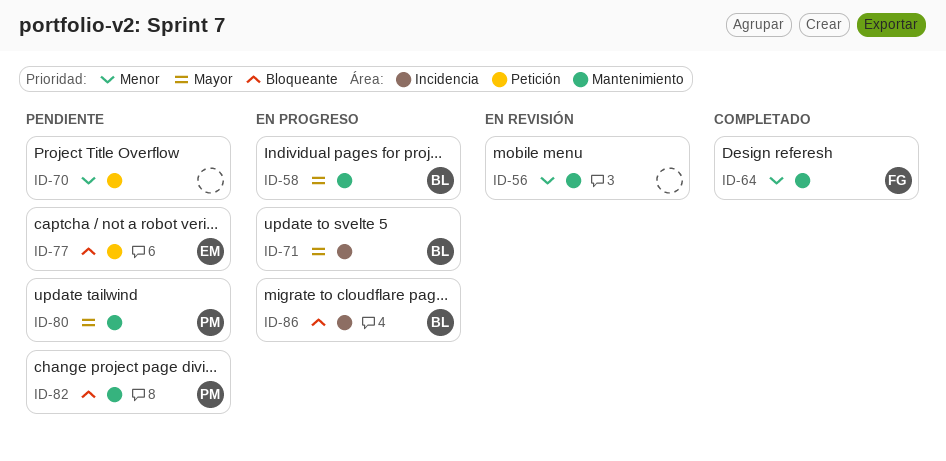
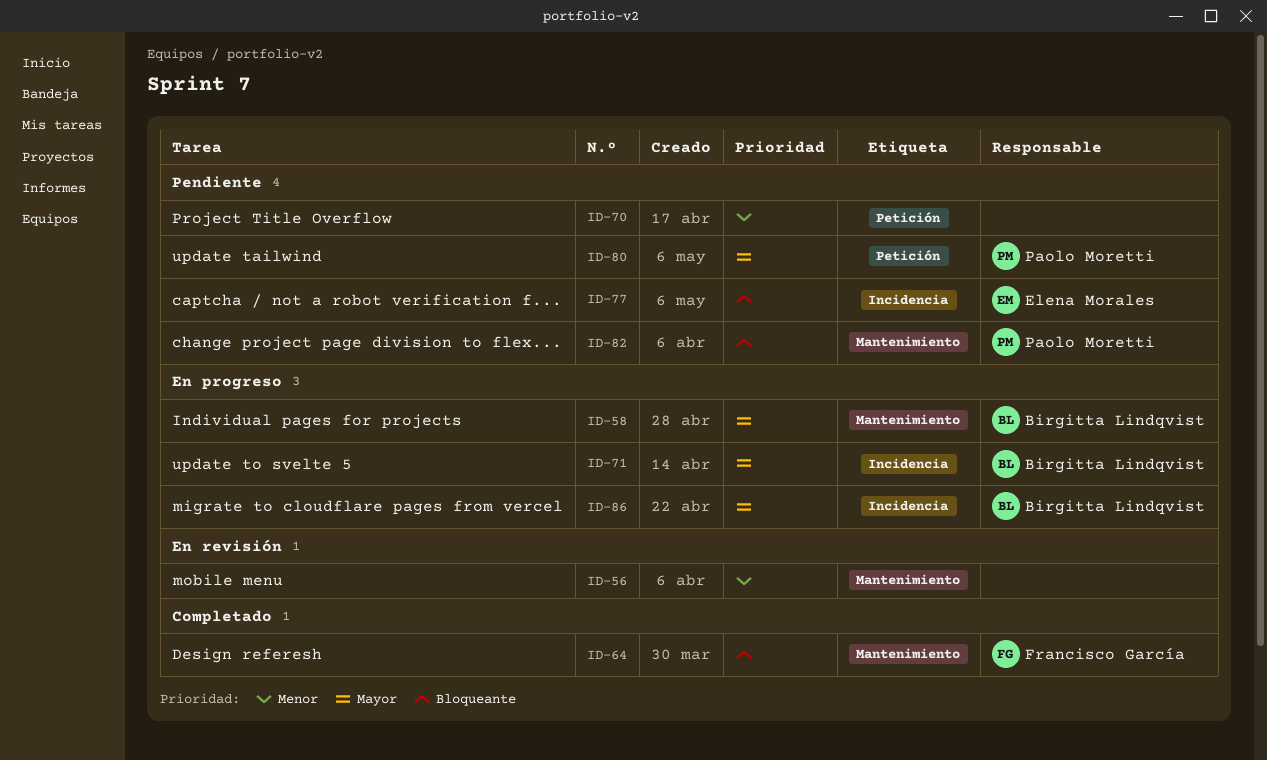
ID-64, priority: Menor -> Bloqueante
ID-77, label: Petición -> Incidencia
ID-80, label: Mantenimiento -> Petición
ID-86, priority: Bloqueante -> Mayor

